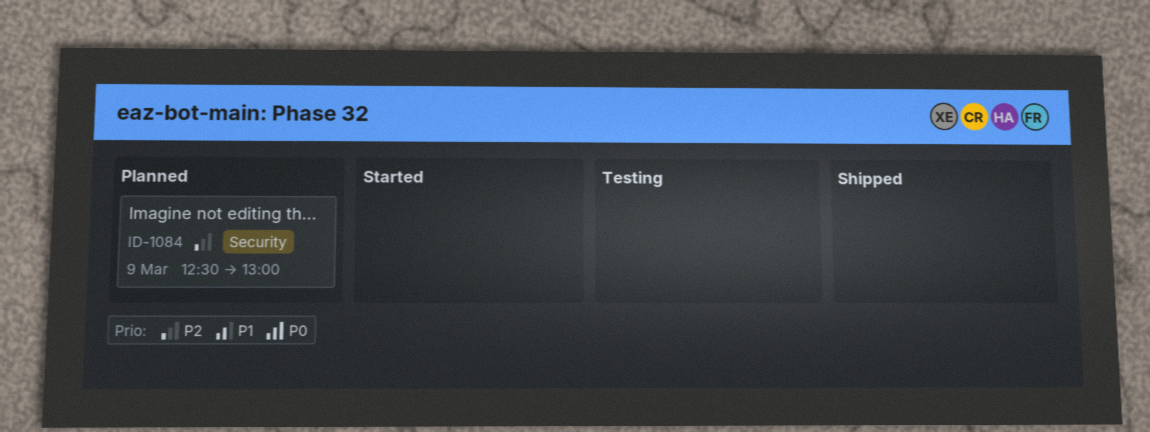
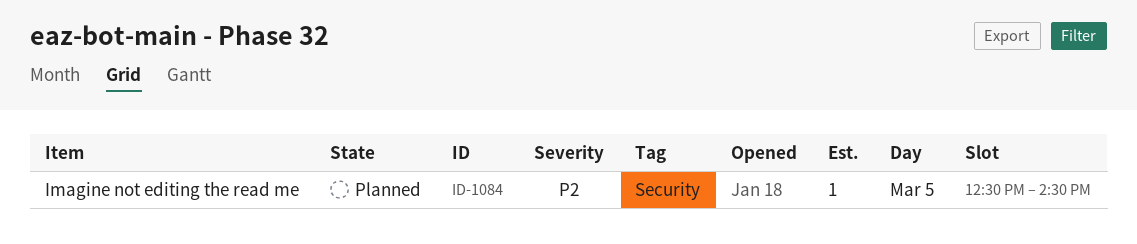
ID-1084, day: Mar 9 -> Mar 5
ID-1084, ends: 13:00 -> 14:30

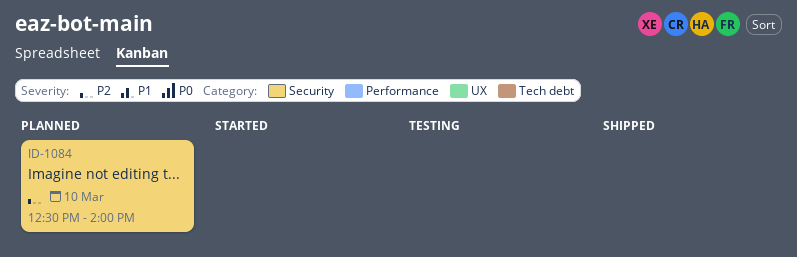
ID-1084, day: Mar 5 -> Mar 10
ID-1084, ends: 14:30 -> 14:00

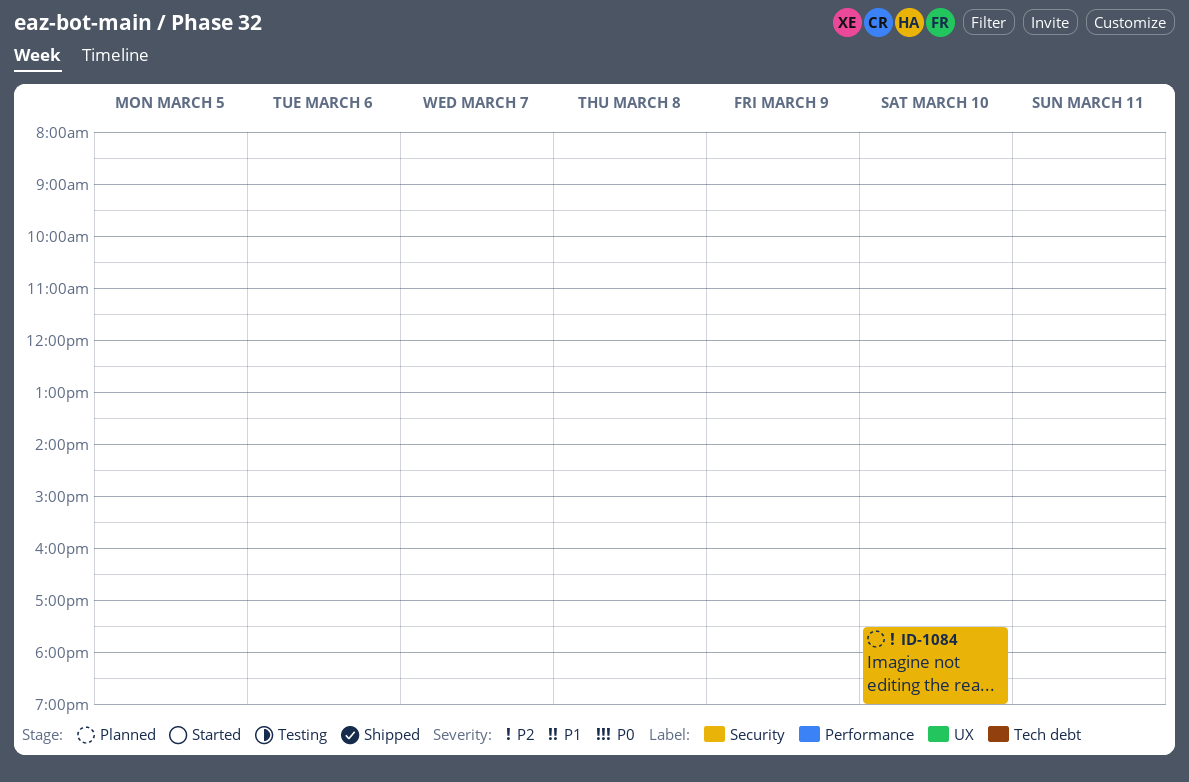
ID-1084, begins: 12:30 -> 17:30
ID-1084, ends: 14:00 -> 19:00

